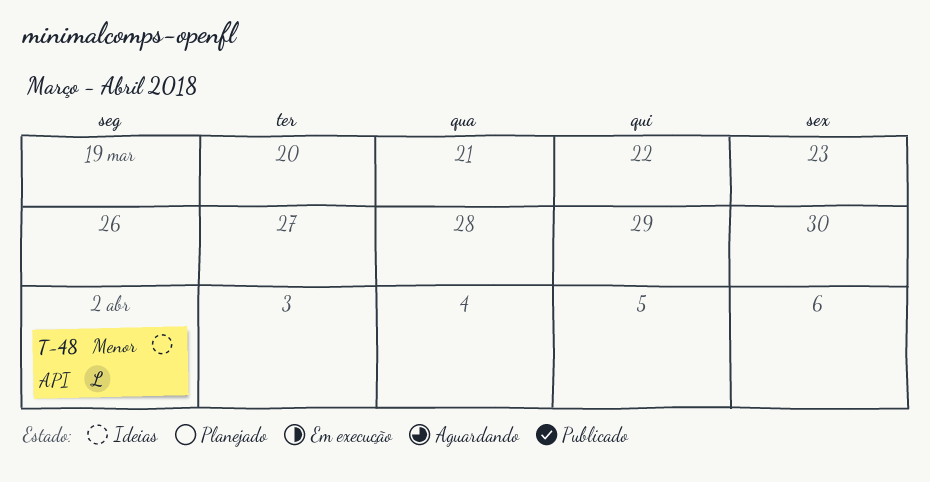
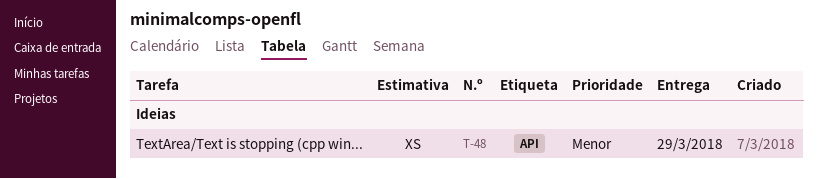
T-48, estimate: L -> XS
T-48, due: Apr 2 -> Mar 29

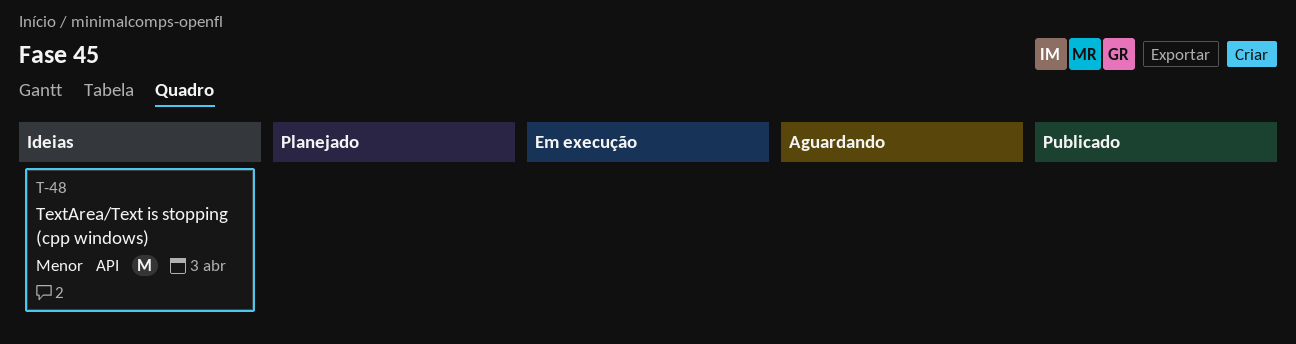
T-48, estimate: XS -> M
T-48, due: Mar 29 -> Apr 3

